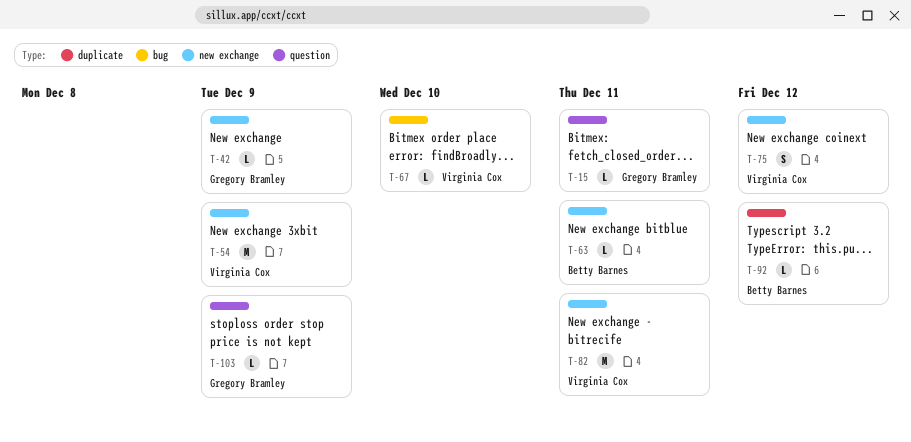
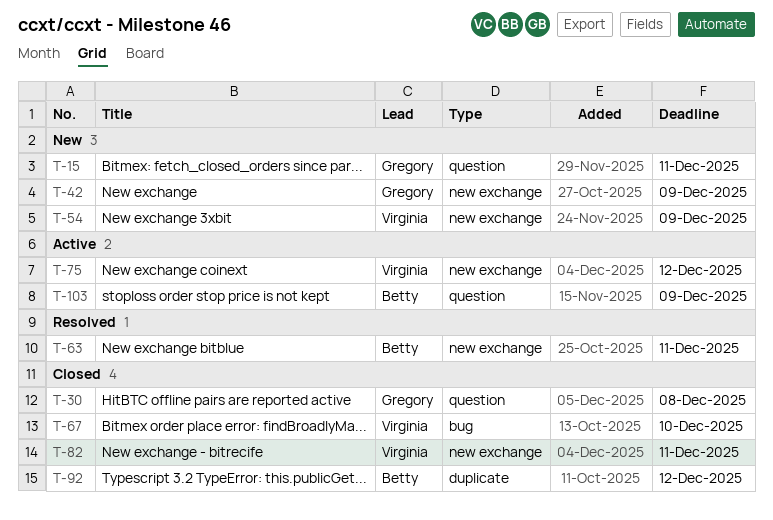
T-30: none -> present
T-103, owner: Gregory Bramley -> Betty Barnes

